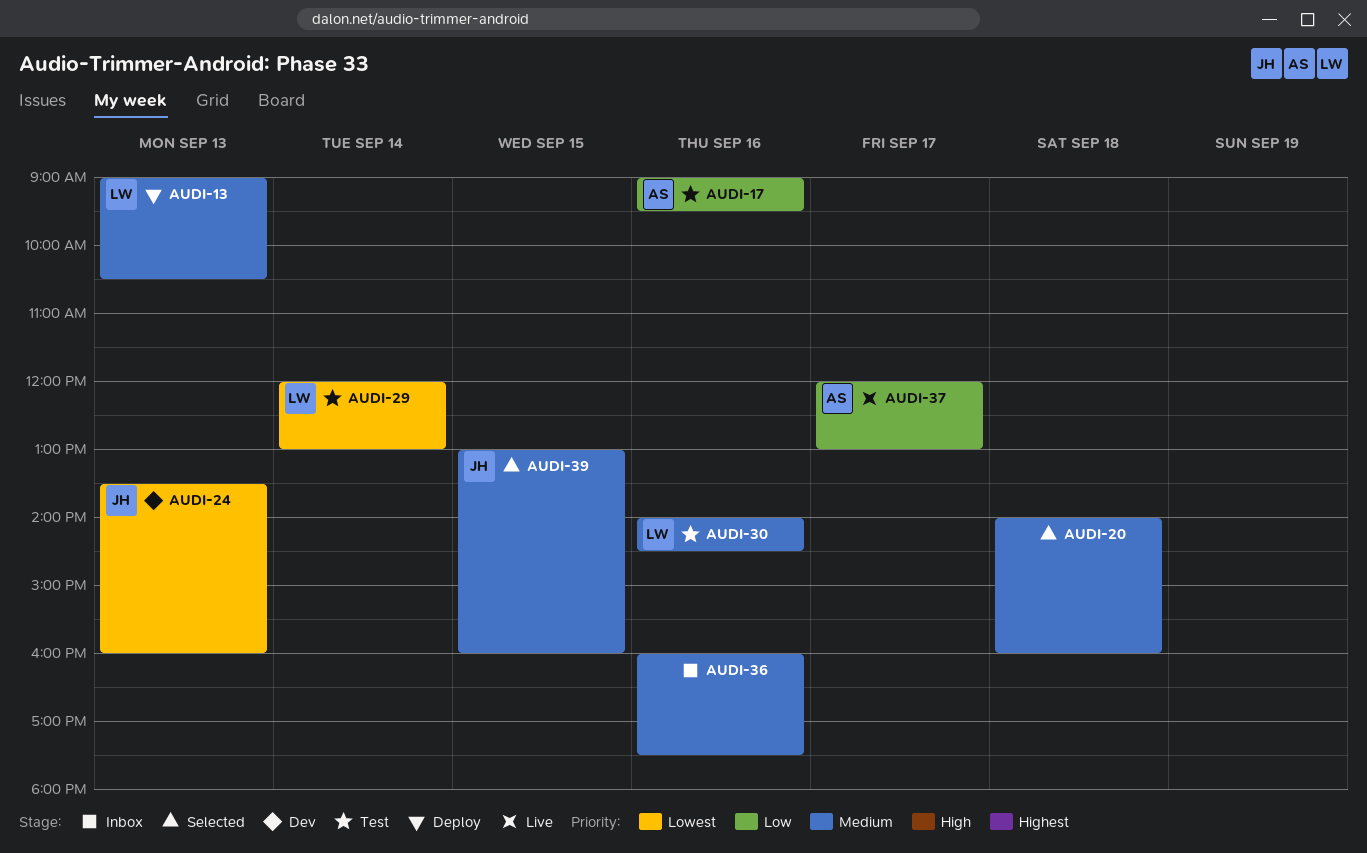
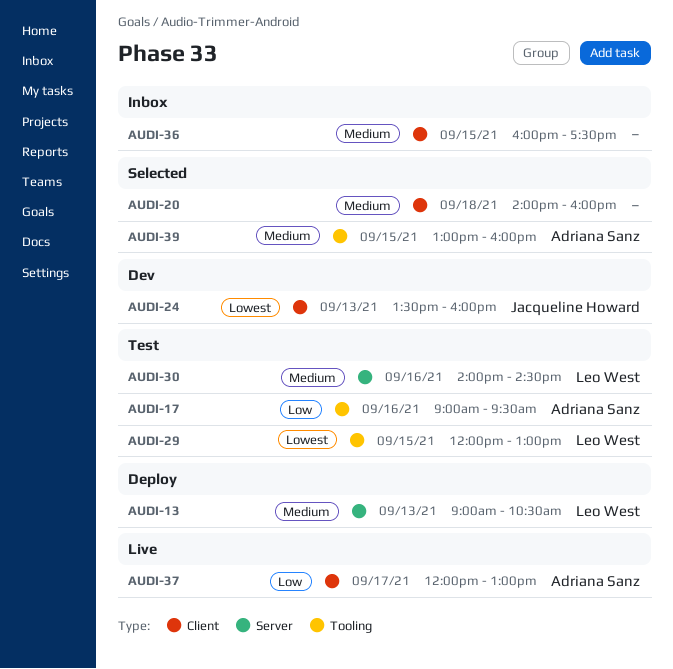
AUDI-29, day: Sep 14 -> Sep 15
AUDI-36, day: Sep 16 -> Sep 15
AUDI-39, owner: Jacqueline Howard -> Adriana Sanz

